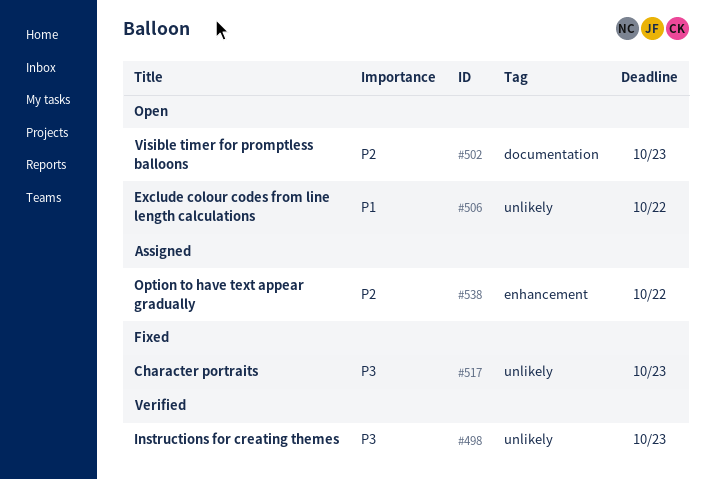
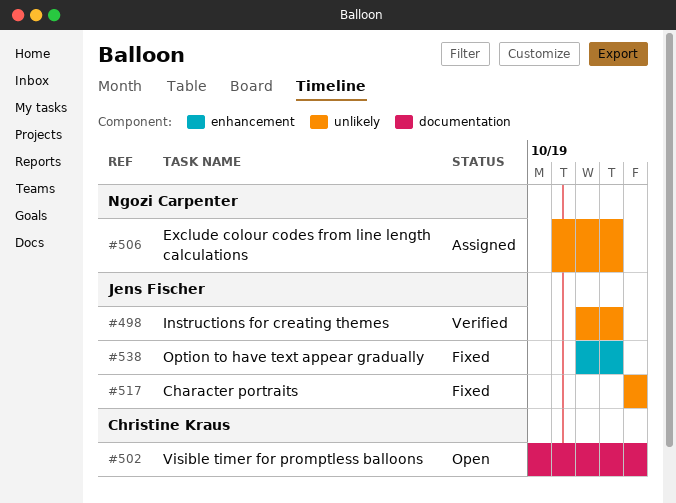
#498, due: Oct 23 -> Oct 22
#506, status: Open -> Assigned
#538, status: Assigned -> Fixed

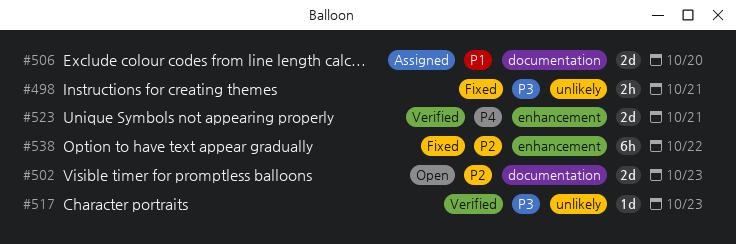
#498, status: Verified -> Fixed
#498, due: Oct 22 -> Oct 21
#506, label: unlikely -> documentation
#506, due: Oct 22 -> Oct 20
#517, status: Fixed -> Verified
#523: none -> present

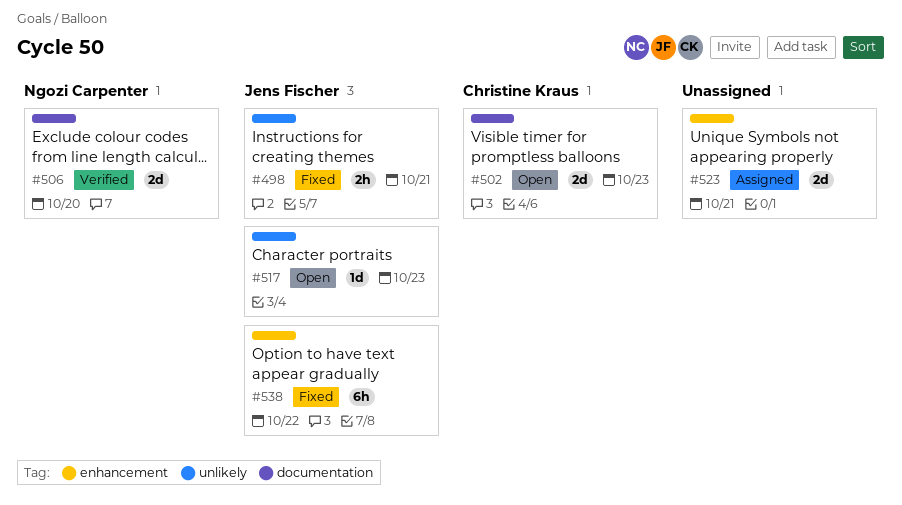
#506, status: Assigned -> Verified
#517, status: Verified -> Open
#523, status: Verified -> Assigned

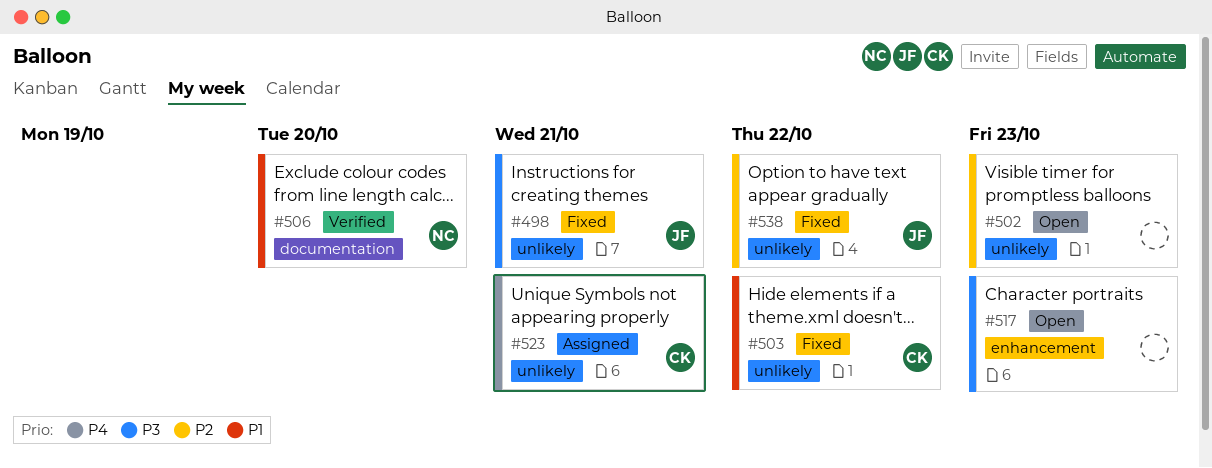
#502, owner: Christine Kraus -> none
#502, label: documentation -> unlikely
#503: none -> present
#517, owner: Jens Fischer -> none
#517, label: unlikely -> enhancement
#523, owner: none -> Christine Kraus
#523, label: enhancement -> unlikely
#538, label: enhancement -> unlikely

